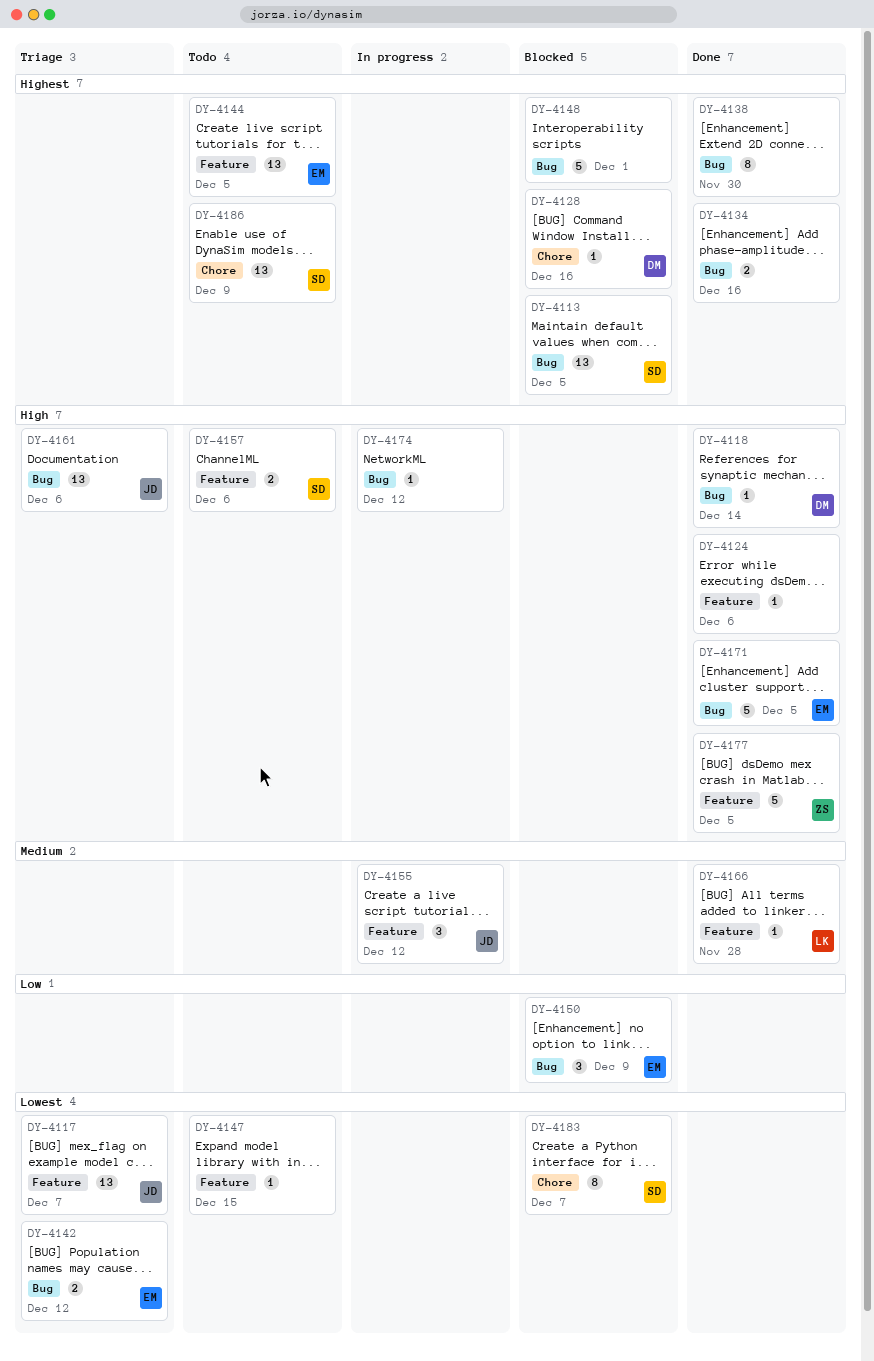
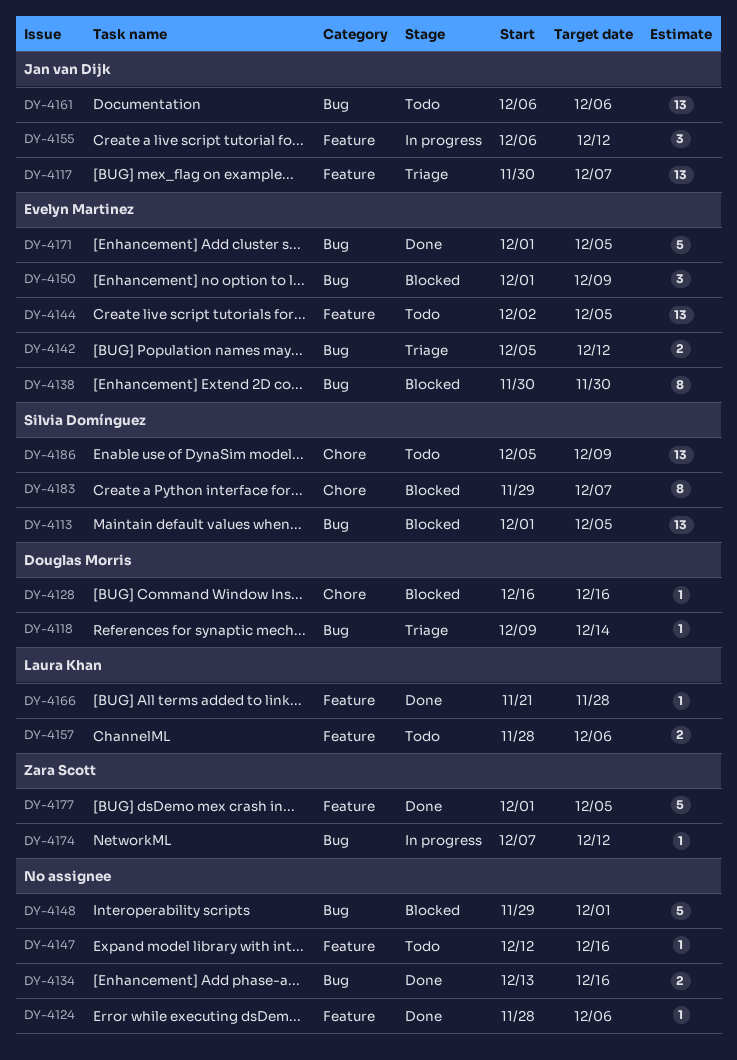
DY-4118, status: Done -> Triage
DY-4138, status: Done -> Blocked
DY-4138, owner: none -> Evelyn Martinez
DY-4147, due: Dec 15 -> Dec 16
DY-4157, owner: Silvia Domínguez -> Laura Khan
DY-4161, status: Triage -> Todo
DY-4174, owner: none -> Zara Scott

